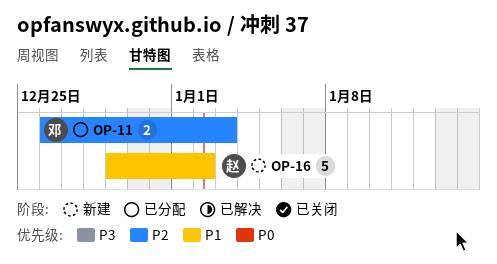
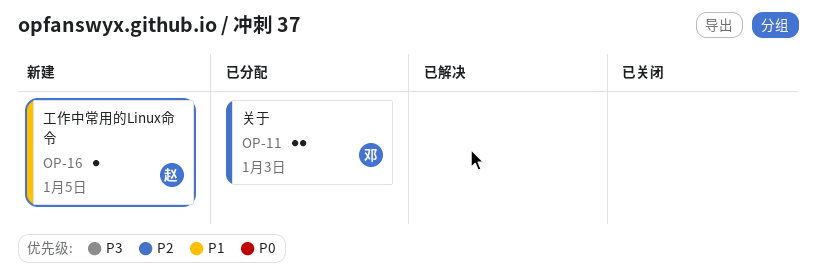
OP-16, estimate: 5 -> 1
OP-16, due: Jan 2 -> Jan 5

